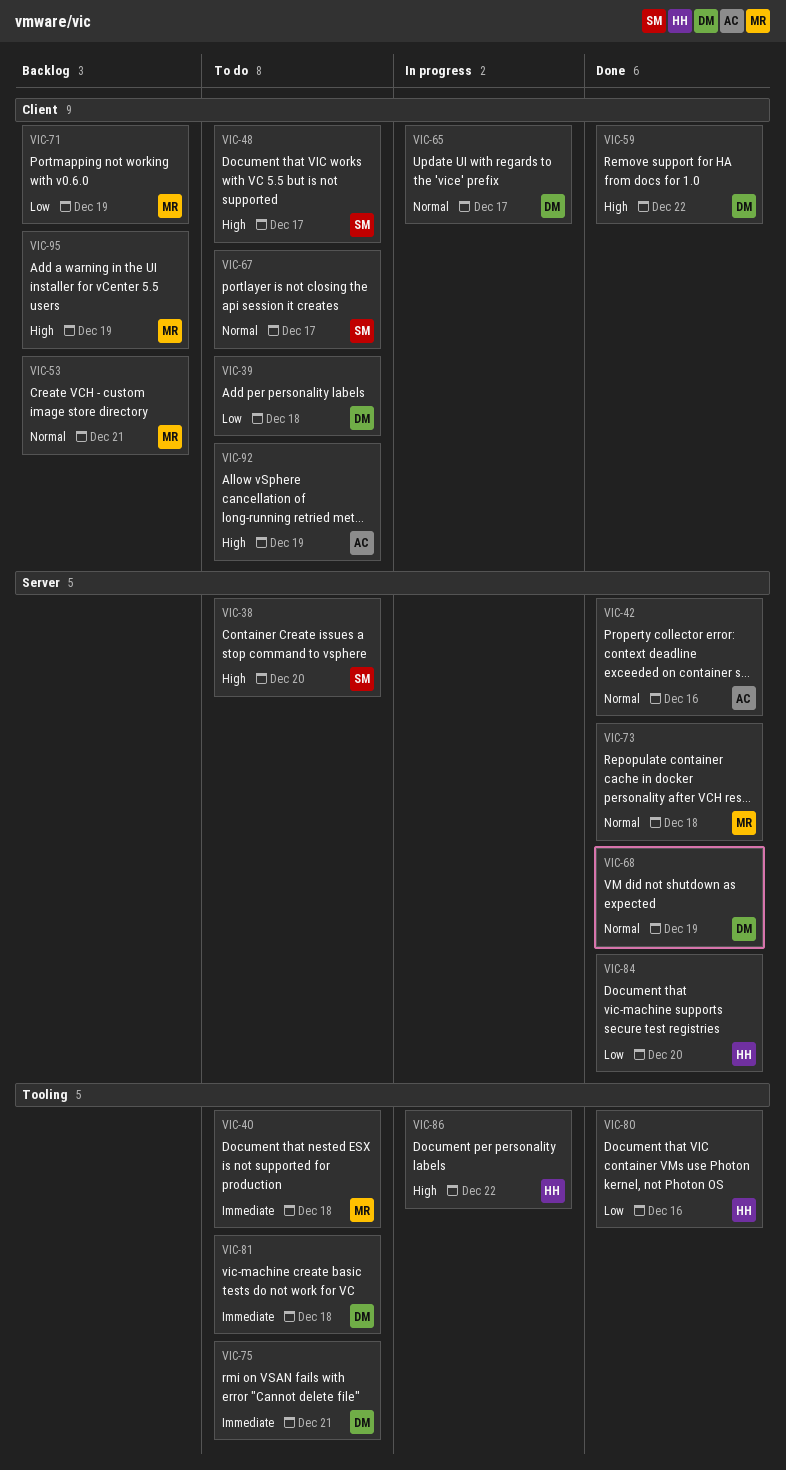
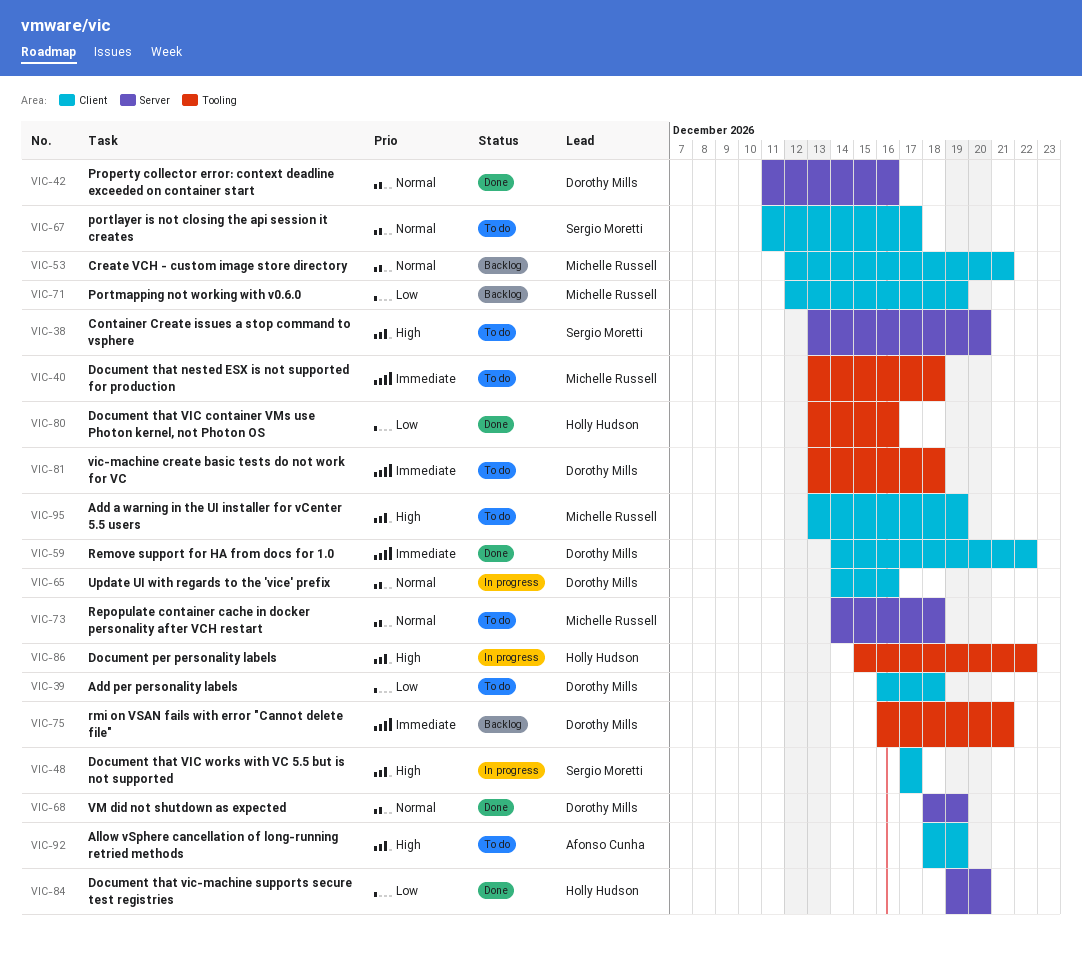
VIC-42, owner: Afonso Cunha -> Dorothy Mills
VIC-48, status: To do -> In progress
VIC-59, priority: High -> Immediate
VIC-65, due: Dec 17 -> Dec 16
VIC-73, status: Done -> To do
VIC-75, status: To do -> Backlog
VIC-95, status: Backlog -> To do

